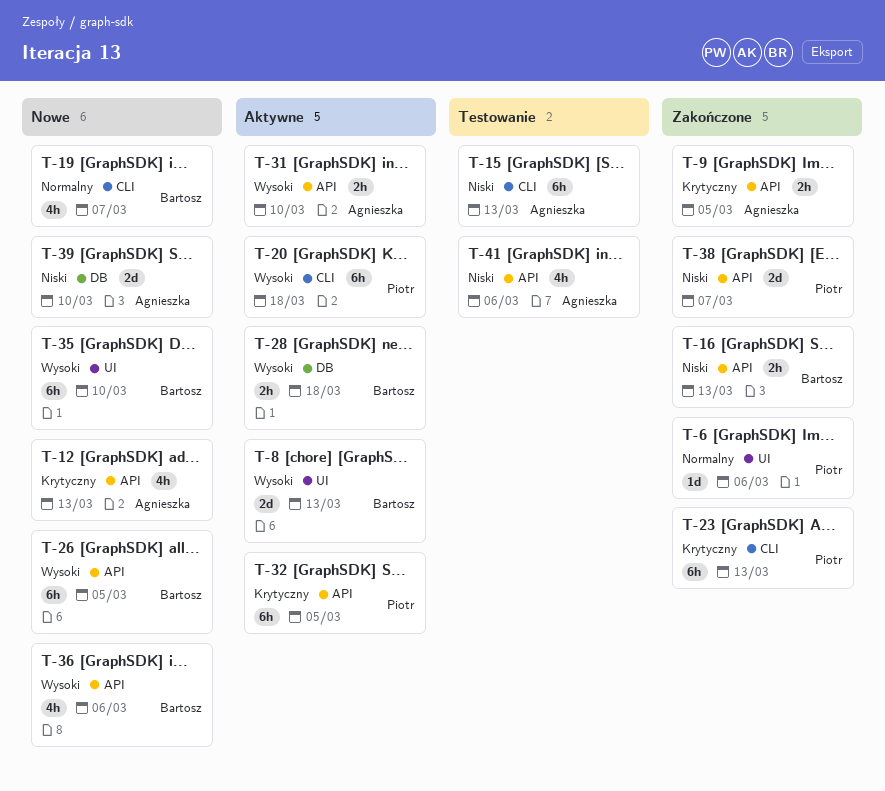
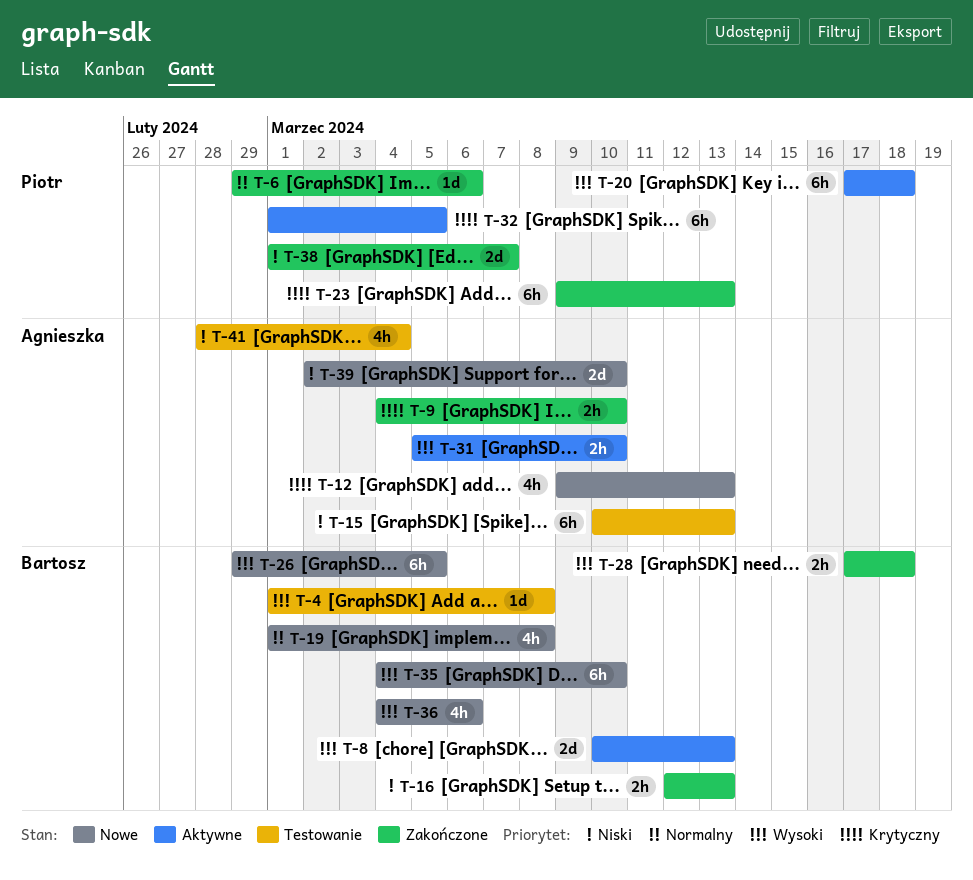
T-4: none -> present
T-9, due: Mar 5 -> Mar 10
T-19, due: Mar 7 -> Mar 8
T-28, status: Aktywne -> Zakończone
T-41, due: Mar 6 -> Mar 4

